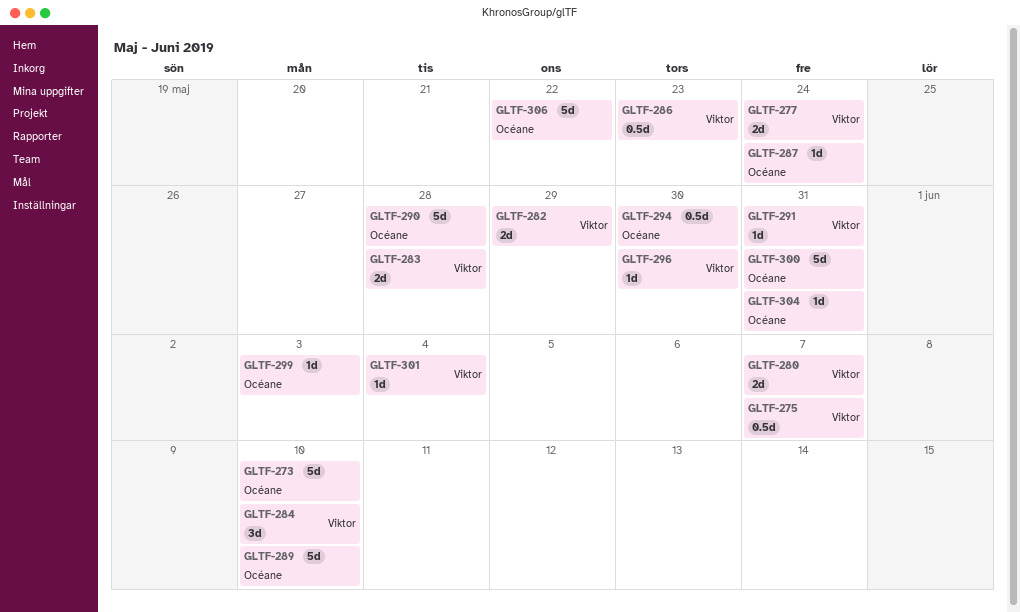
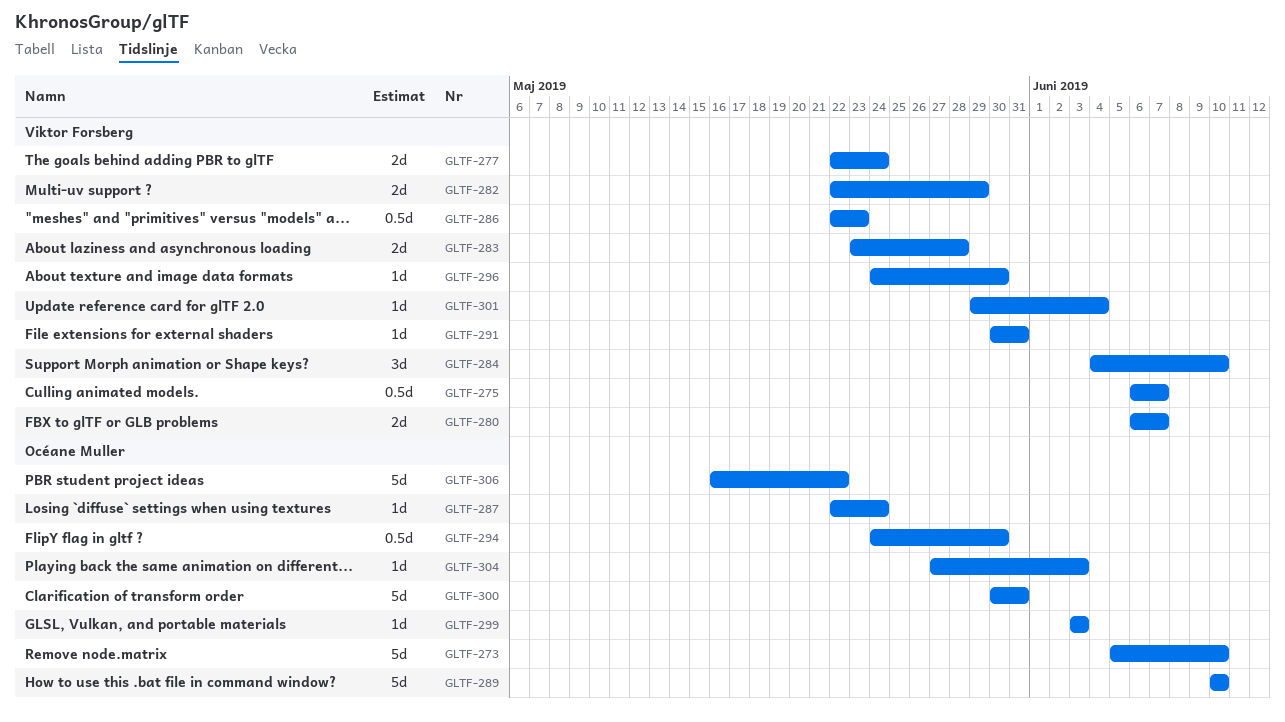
GLTF-290: present -> none
GLTF-304, due: May 31 -> Jun 3

